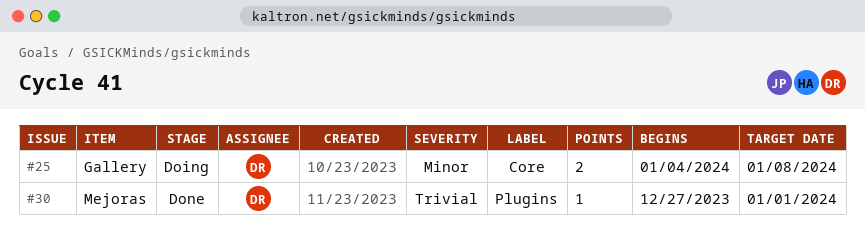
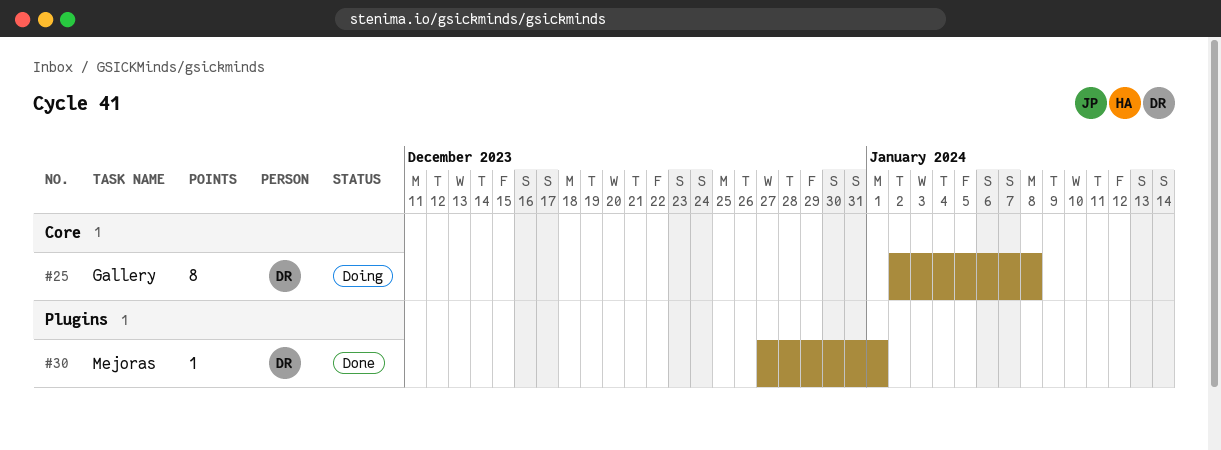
#25, estimate: 2 -> 8
#25, start: Jan 4 -> Jan 2

